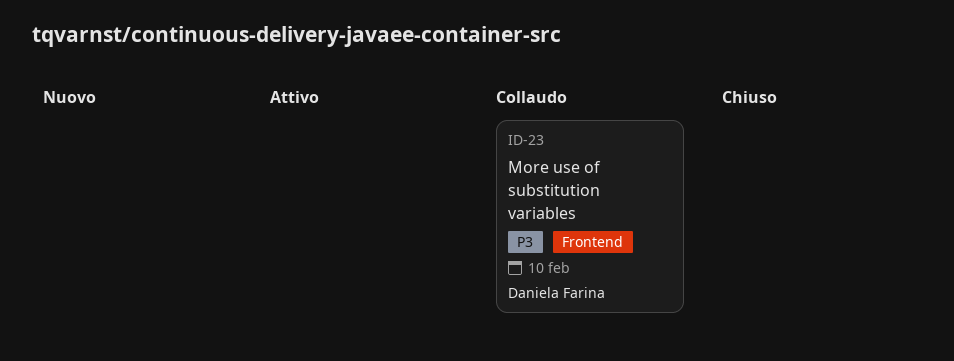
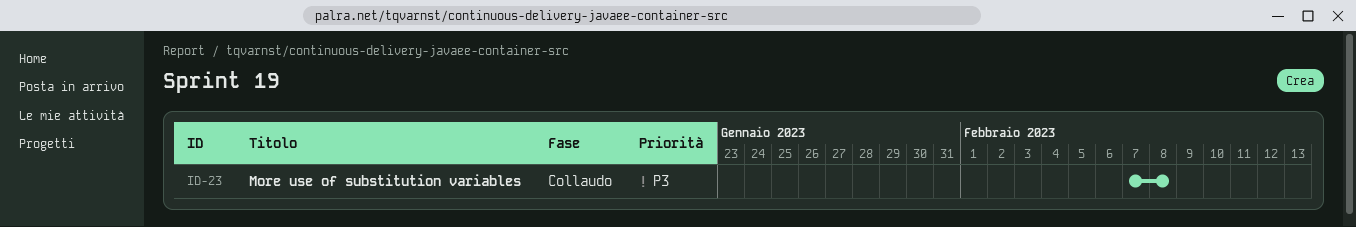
ID-23, due: Feb 10 -> Feb 8

